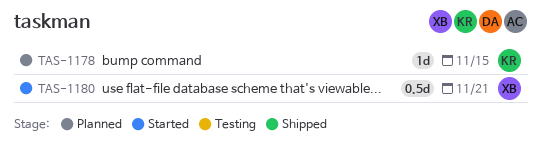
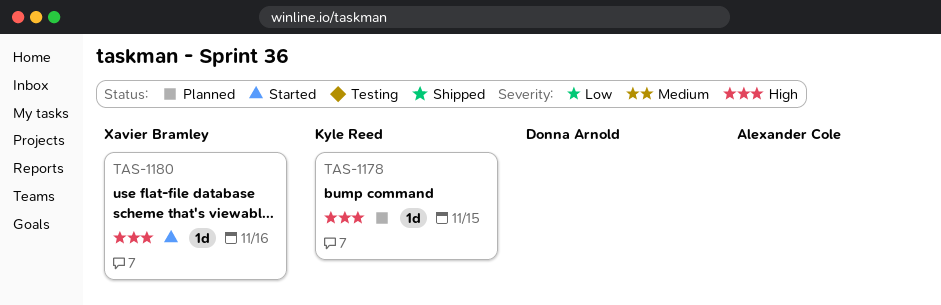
TAS-1180, estimate: 0.5d -> 1d
TAS-1180, due: Nov 21 -> Nov 16

